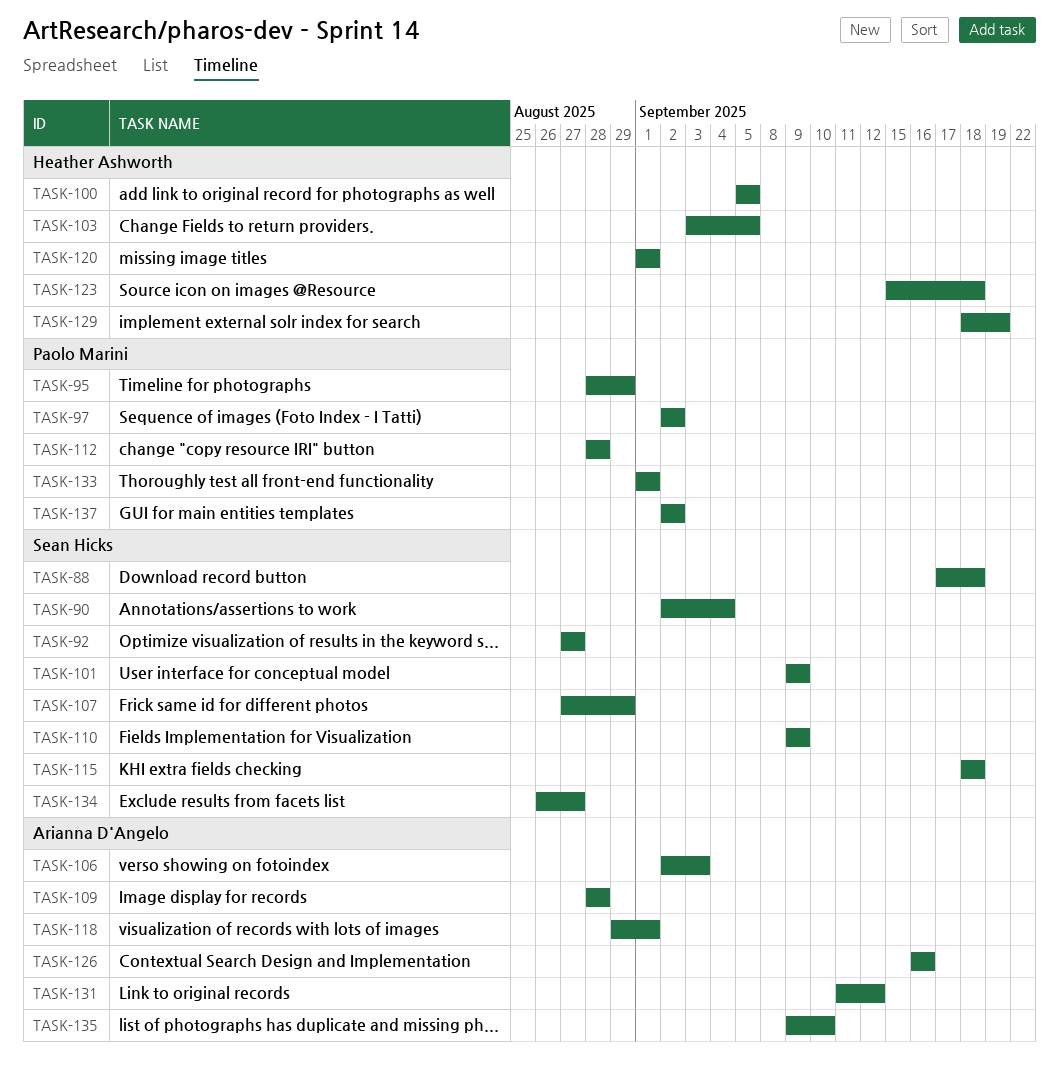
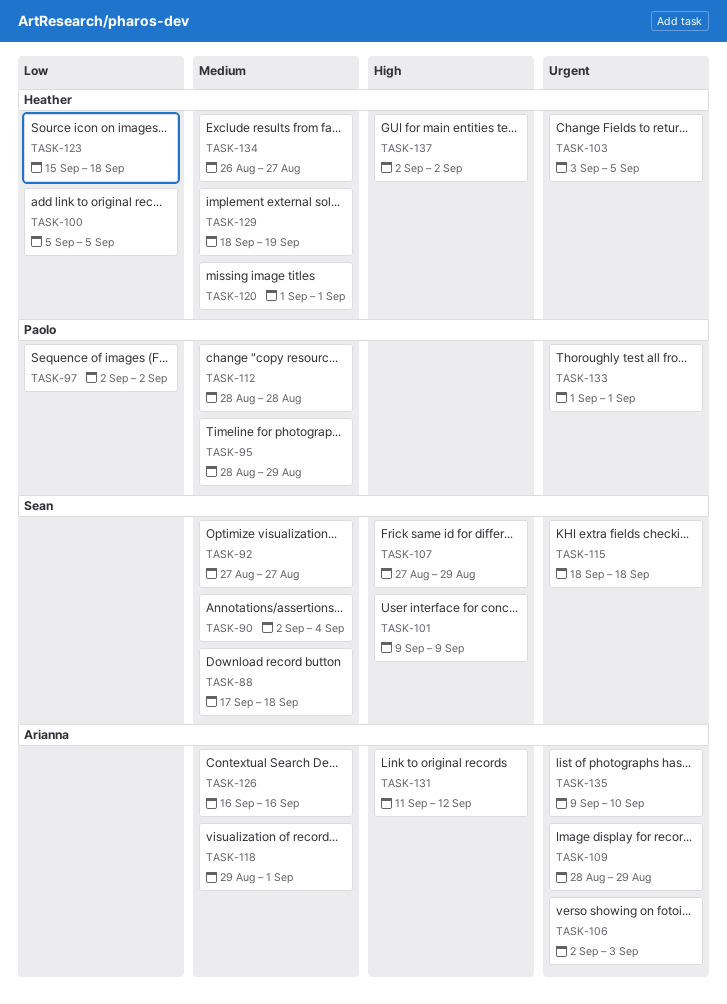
TASK-109, due: Aug 28 -> Aug 29
TASK-110: present -> none
TASK-134, owner: Sean Hicks -> Heather Ashworth
TASK-137, owner: Paolo Marini -> Heather Ashworth

